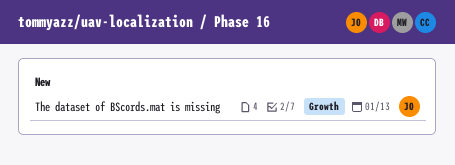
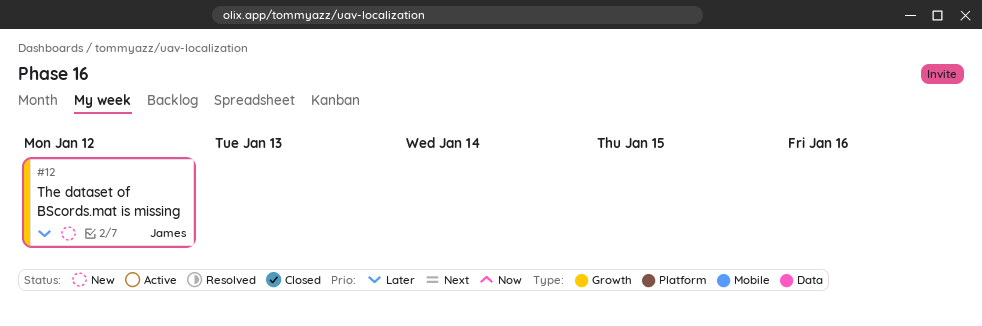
The dataset of BScords.mat is missing, due: Jan 13 -> Jan 12

